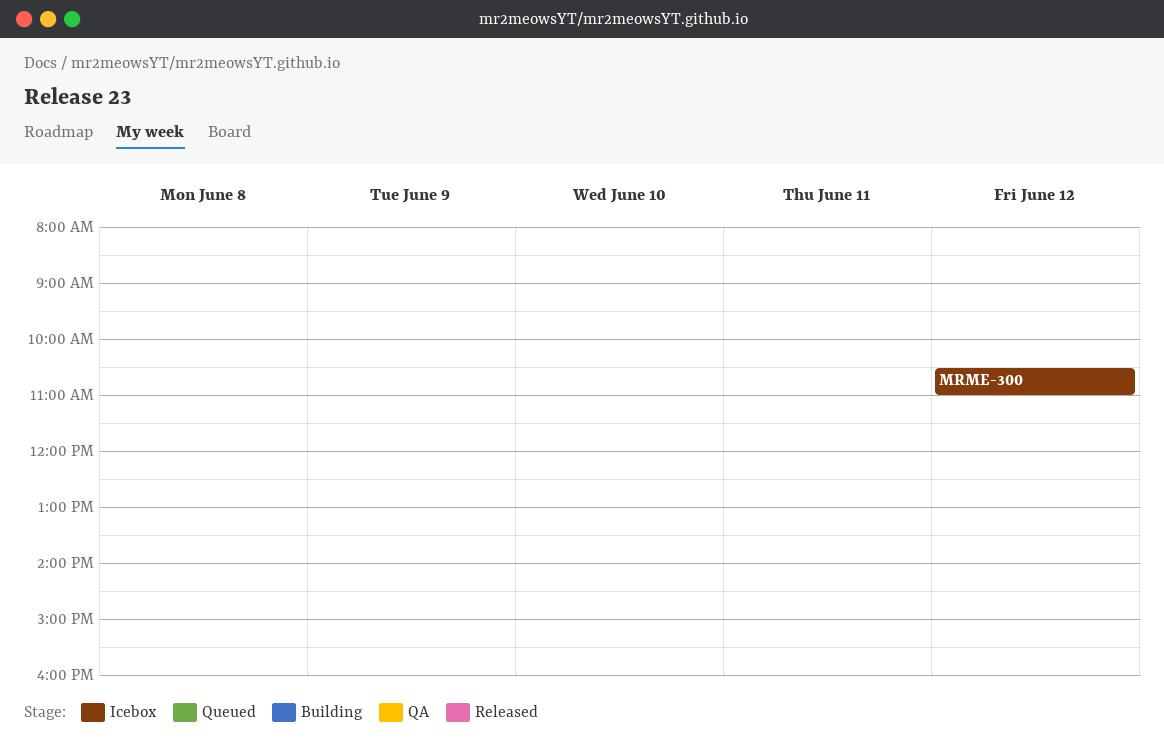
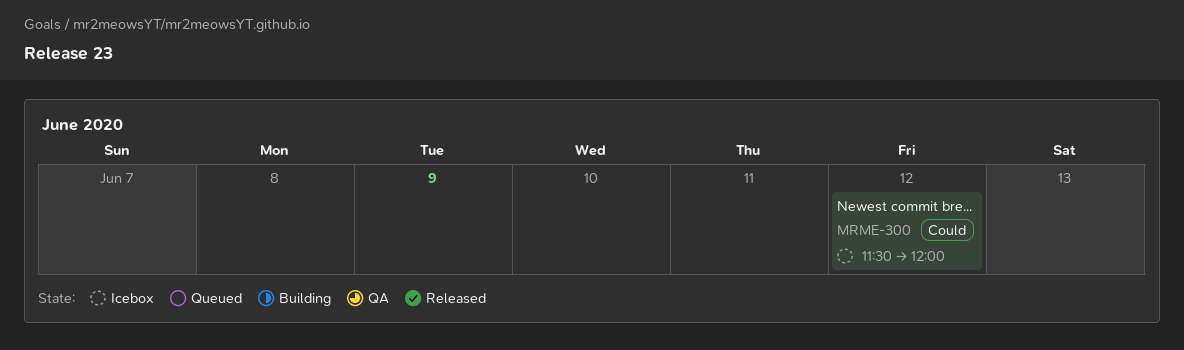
MRME-300, begins: 10:30 -> 11:30
MRME-300, ends: 11:00 -> 12:00

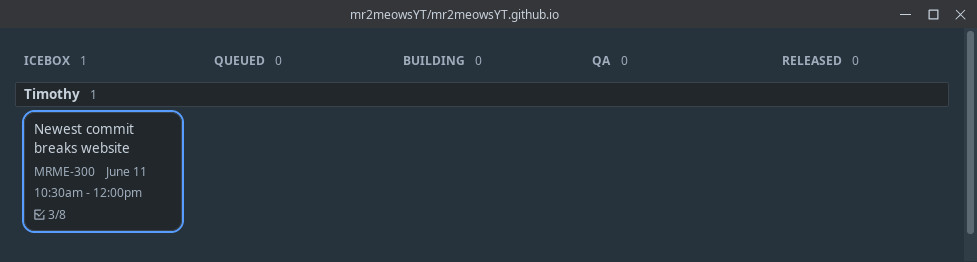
MRME-300, day: Jun 12 -> Jun 11
MRME-300, begins: 11:30 -> 10:30

